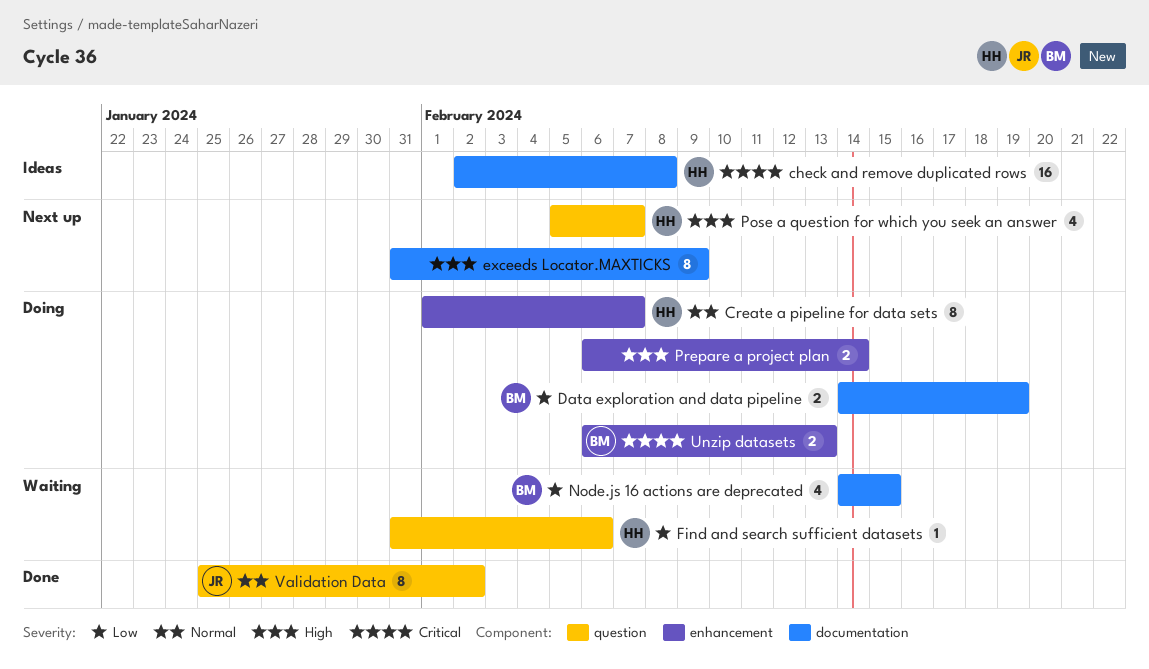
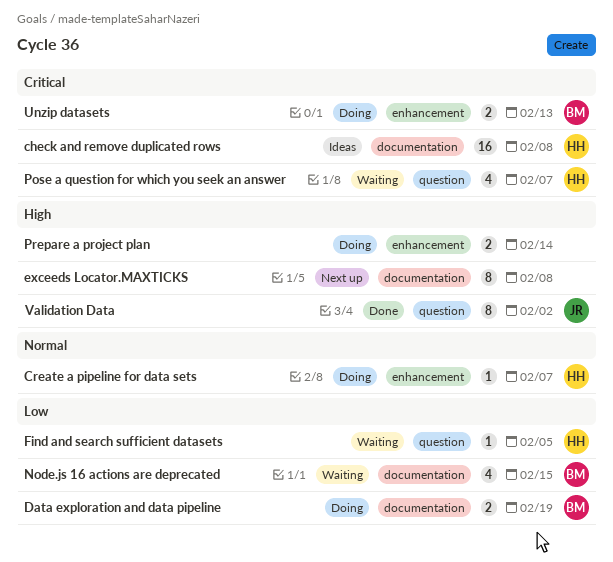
Create a pipeline for data sets, estimate: 8 -> 1
exceeds Locator.MAXTICKS, due: Feb 9 -> Feb 8
Find and search sufficient datasets, due: Feb 6 -> Feb 5
Pose a question for which you seek an answer, status: Next up -> Waiting
Pose a question for which you seek an answer, priority: High -> Critical
Validation Data, priority: Normal -> High

